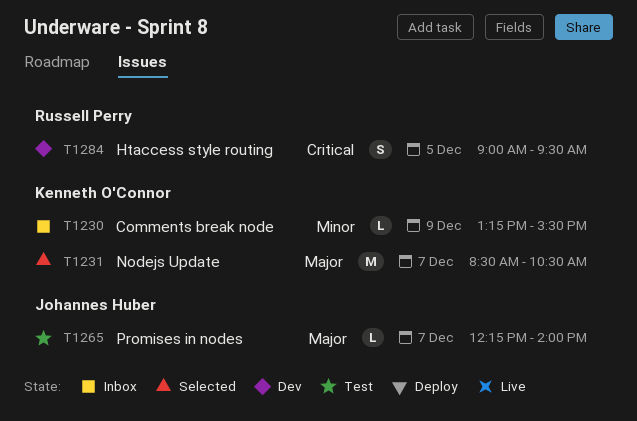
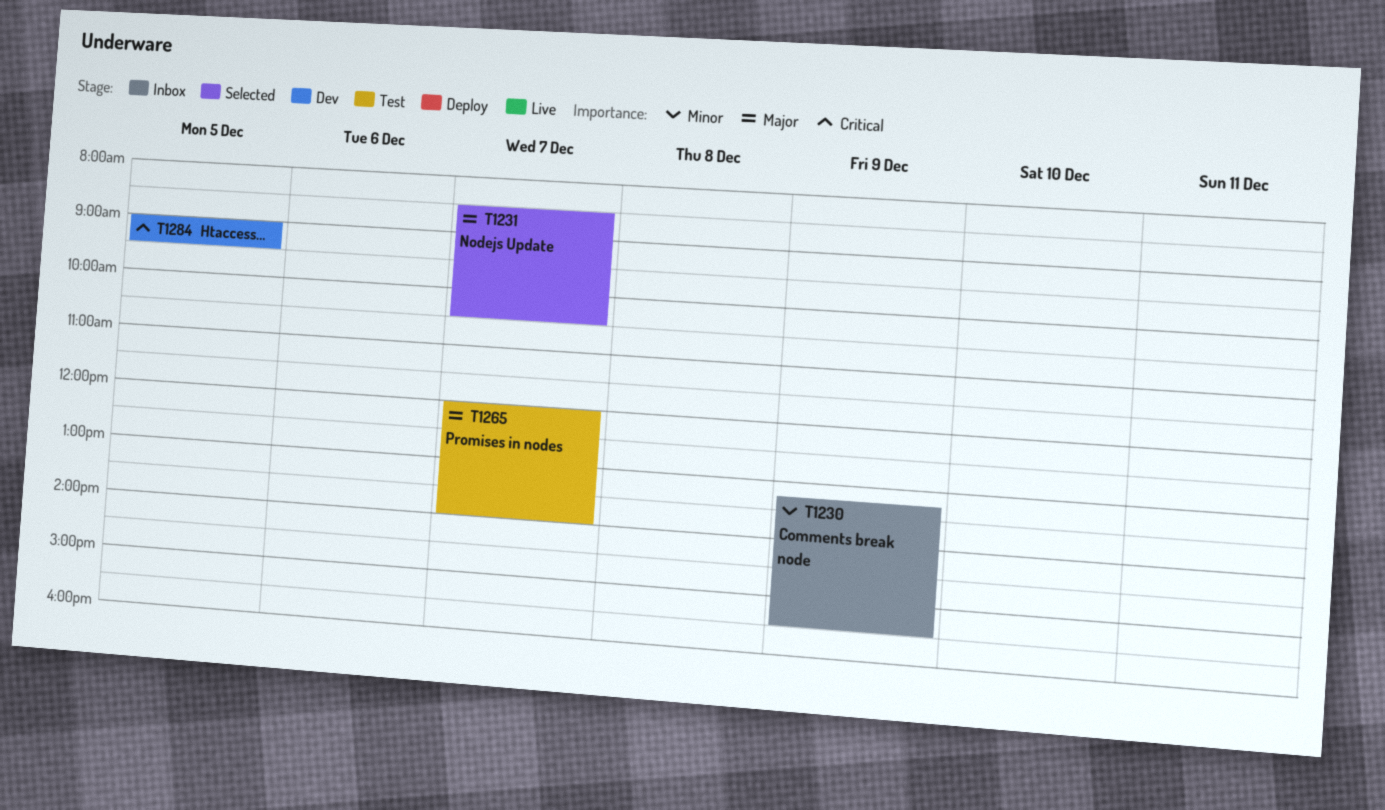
T1265, begins: 12:15 -> 12:00

